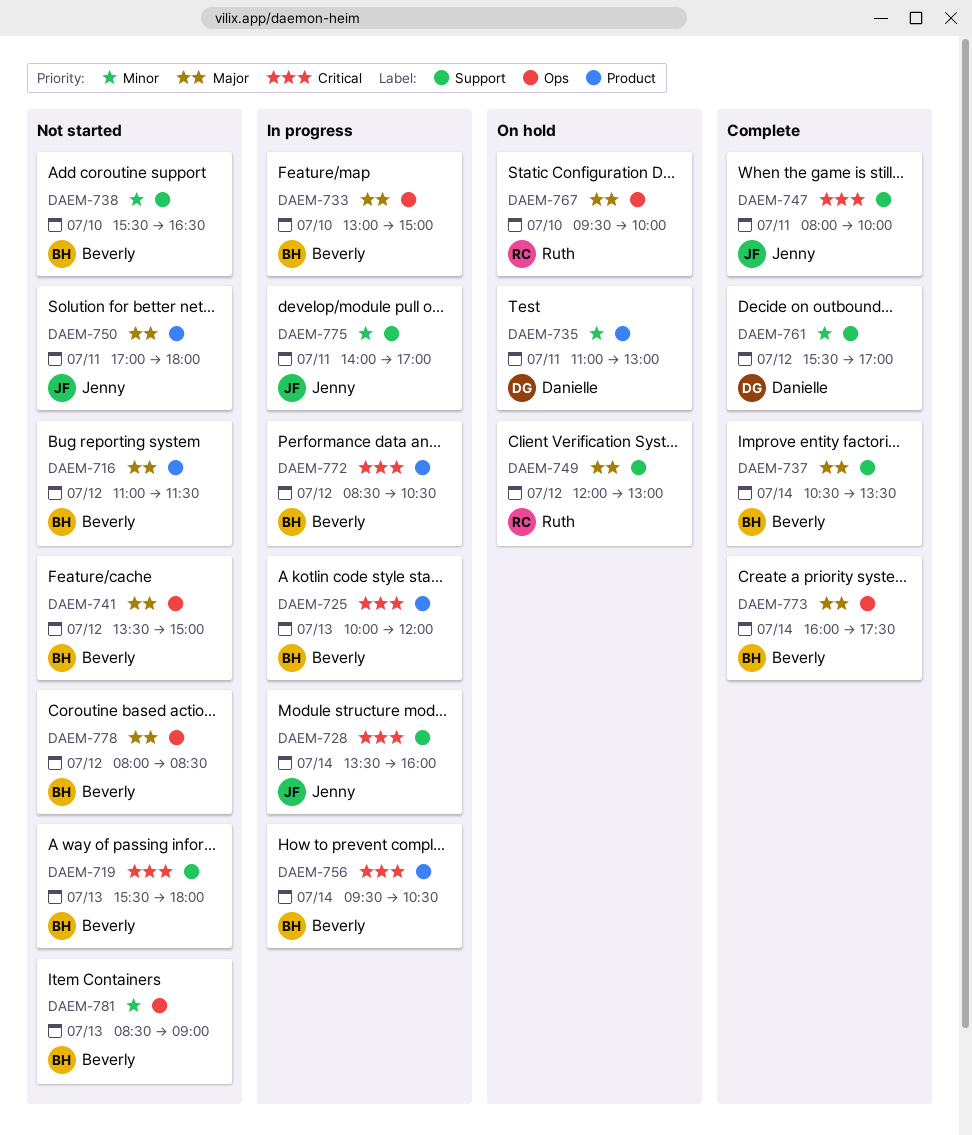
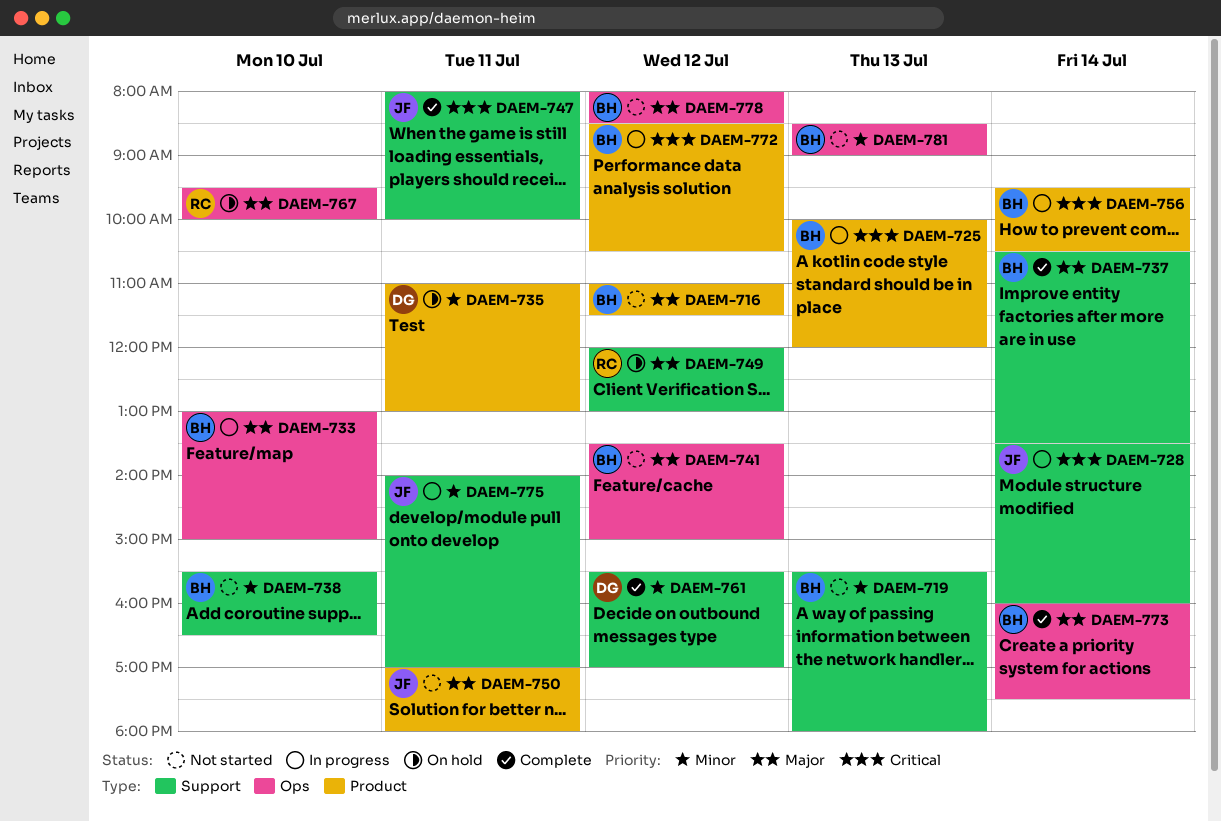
DAEM-719, priority: Critical -> Minor

